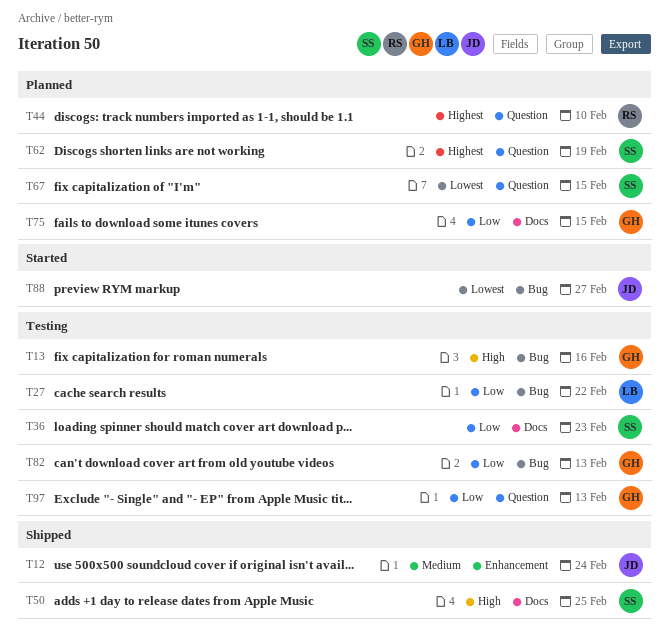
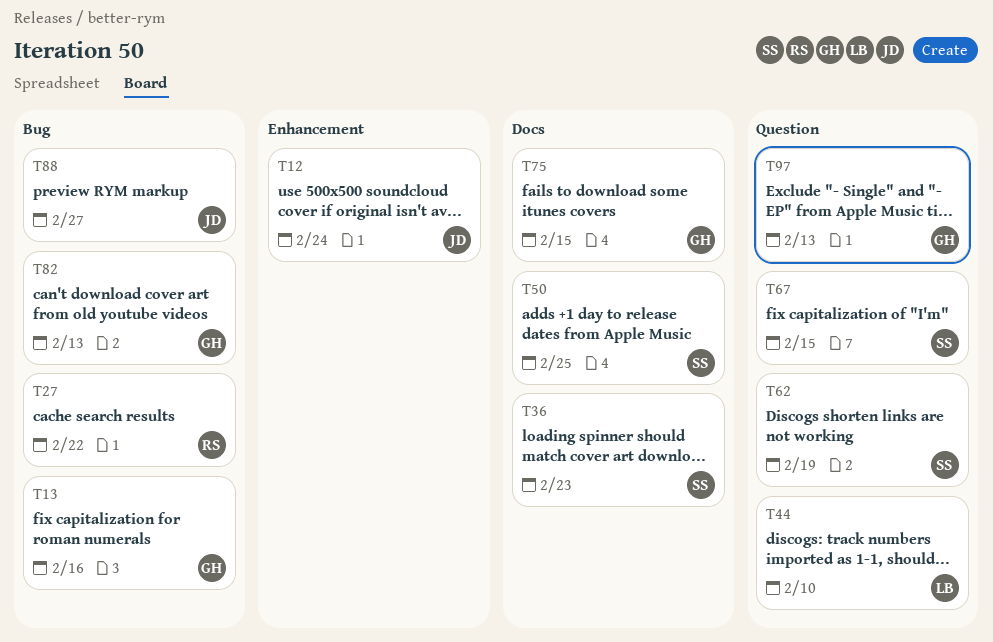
T27, owner: LB -> RS
T44, owner: RS -> LB

